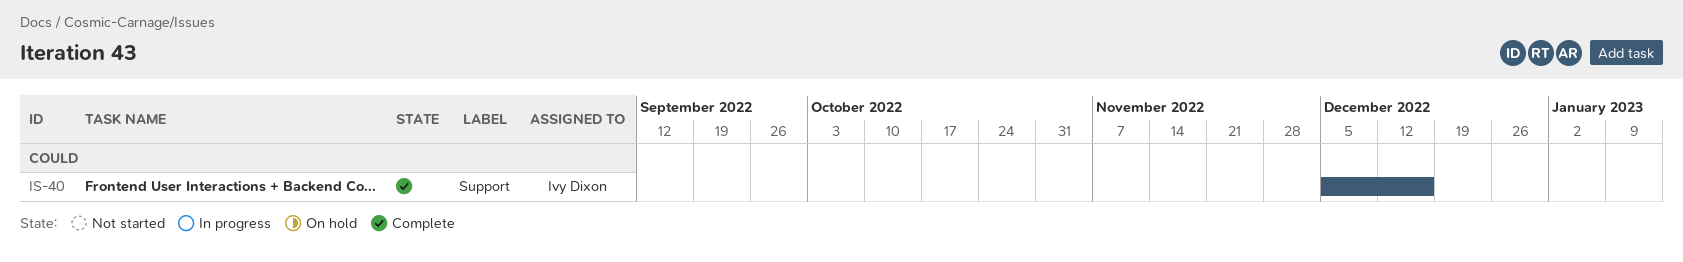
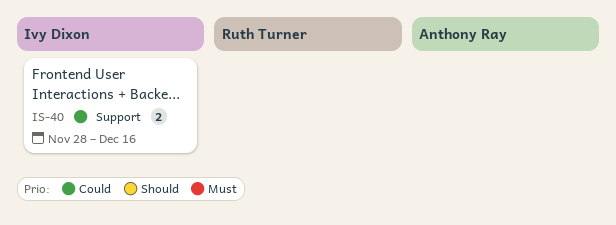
IS-40, start: Dec 5 -> Nov 28

